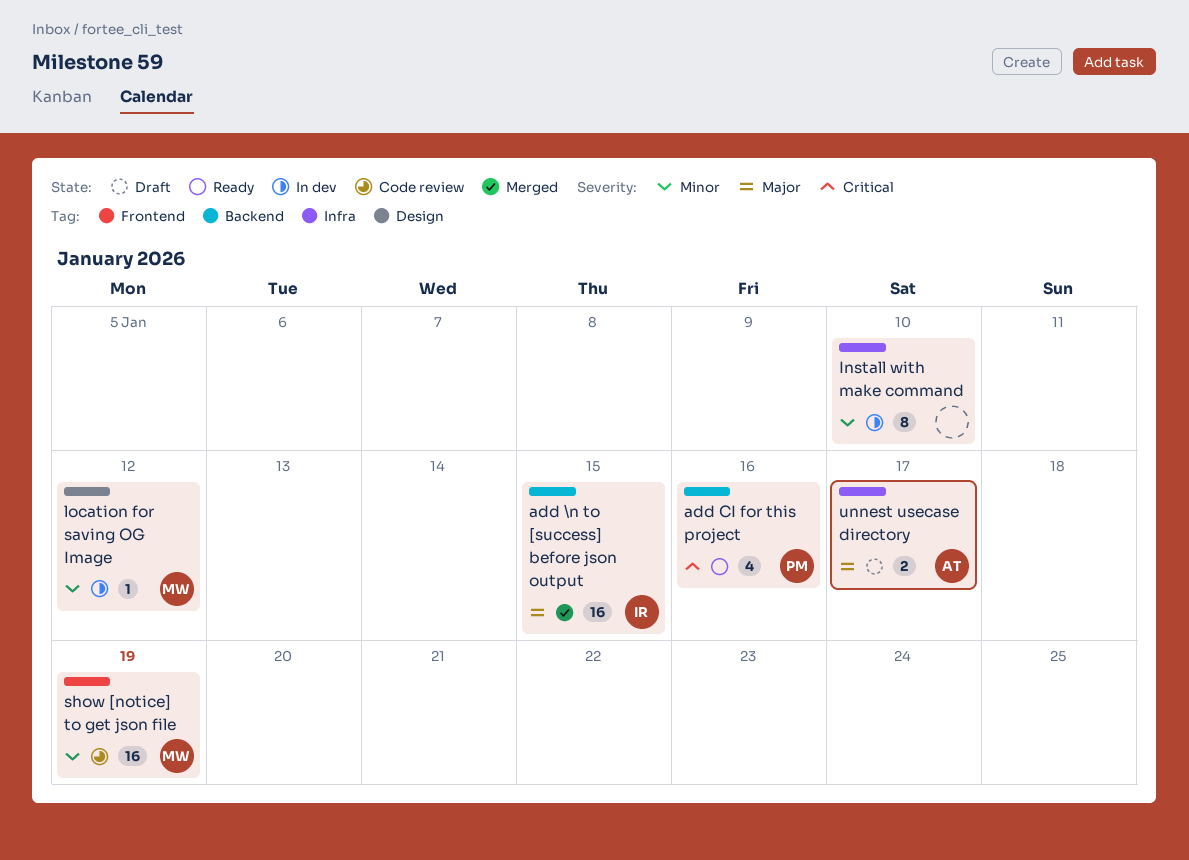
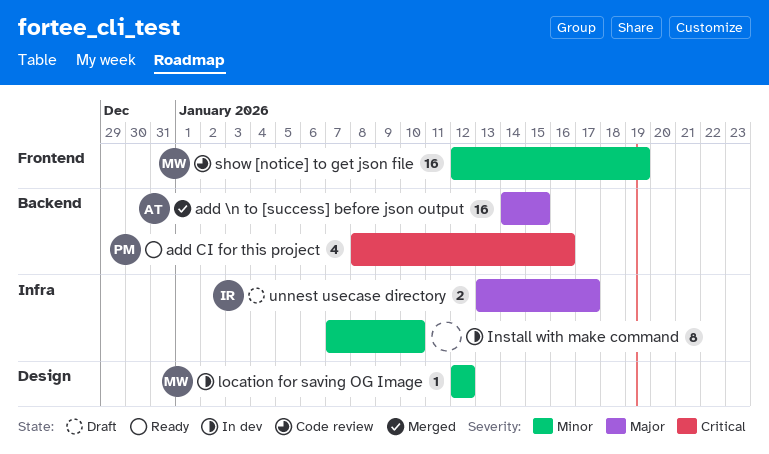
add \n to [success] before json output, owner: IR -> AT
unnest usecase directory, owner: AT -> IR

